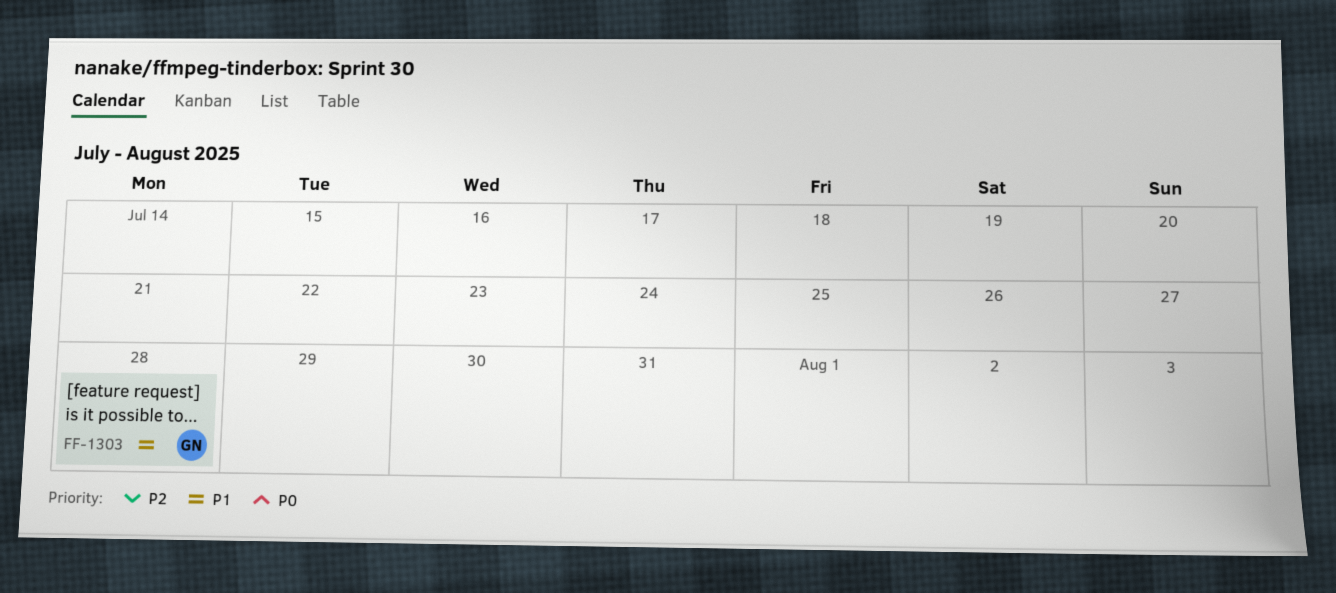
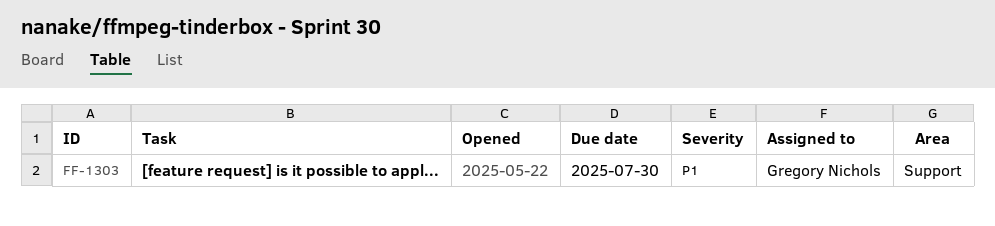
FF-1303, due: Jul 28 -> Jul 30

